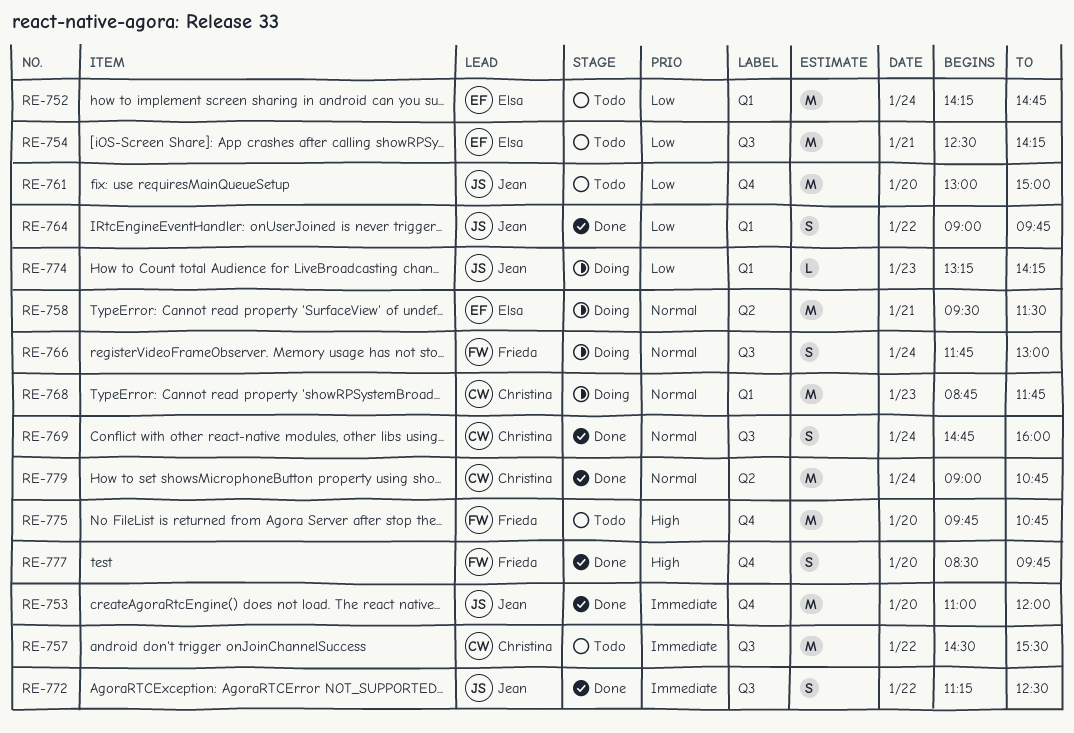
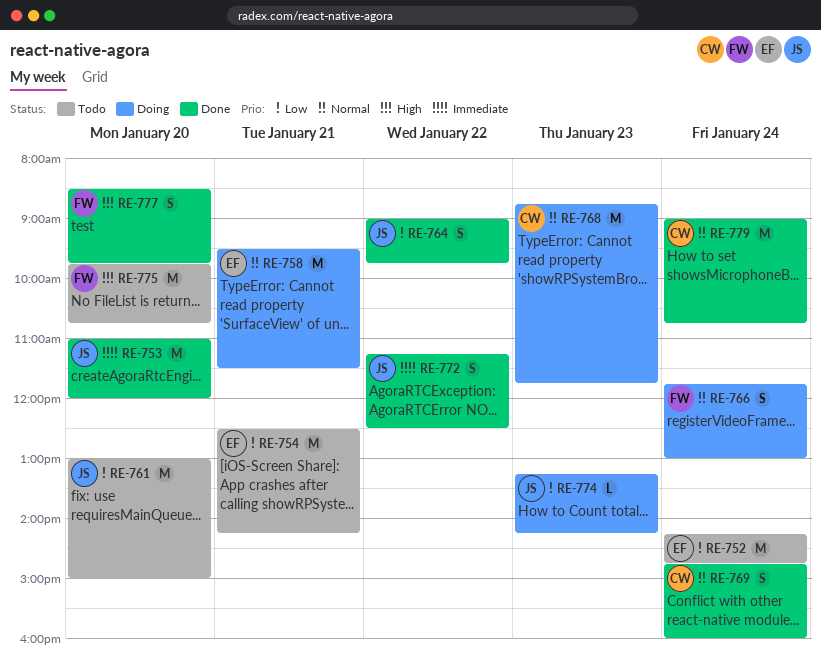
RE-757: present -> none

